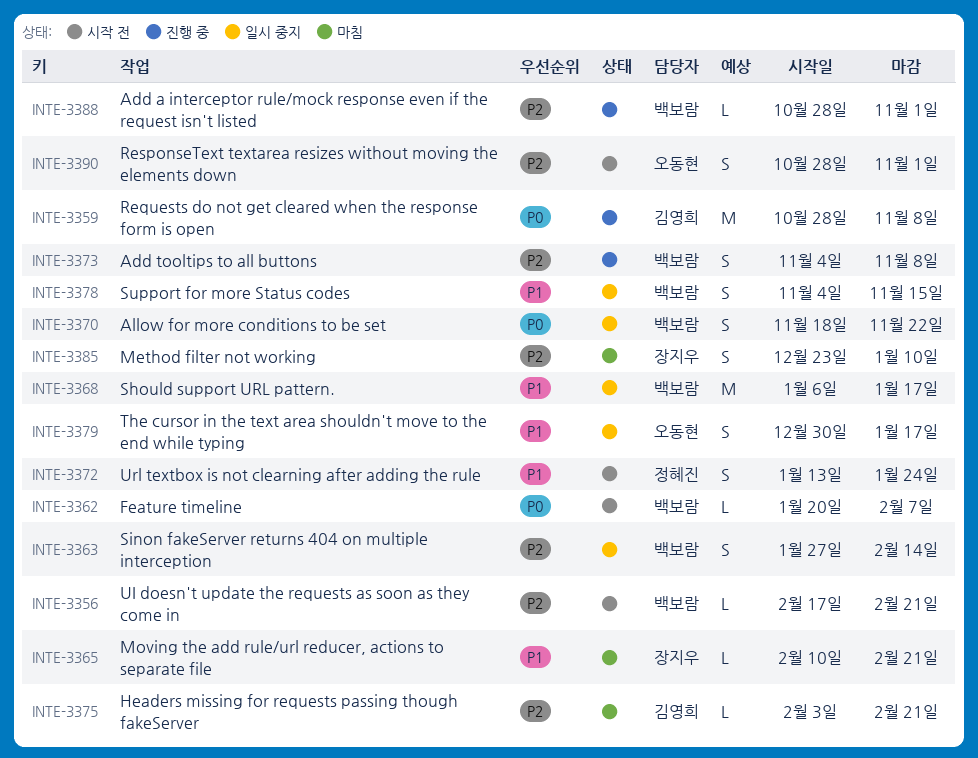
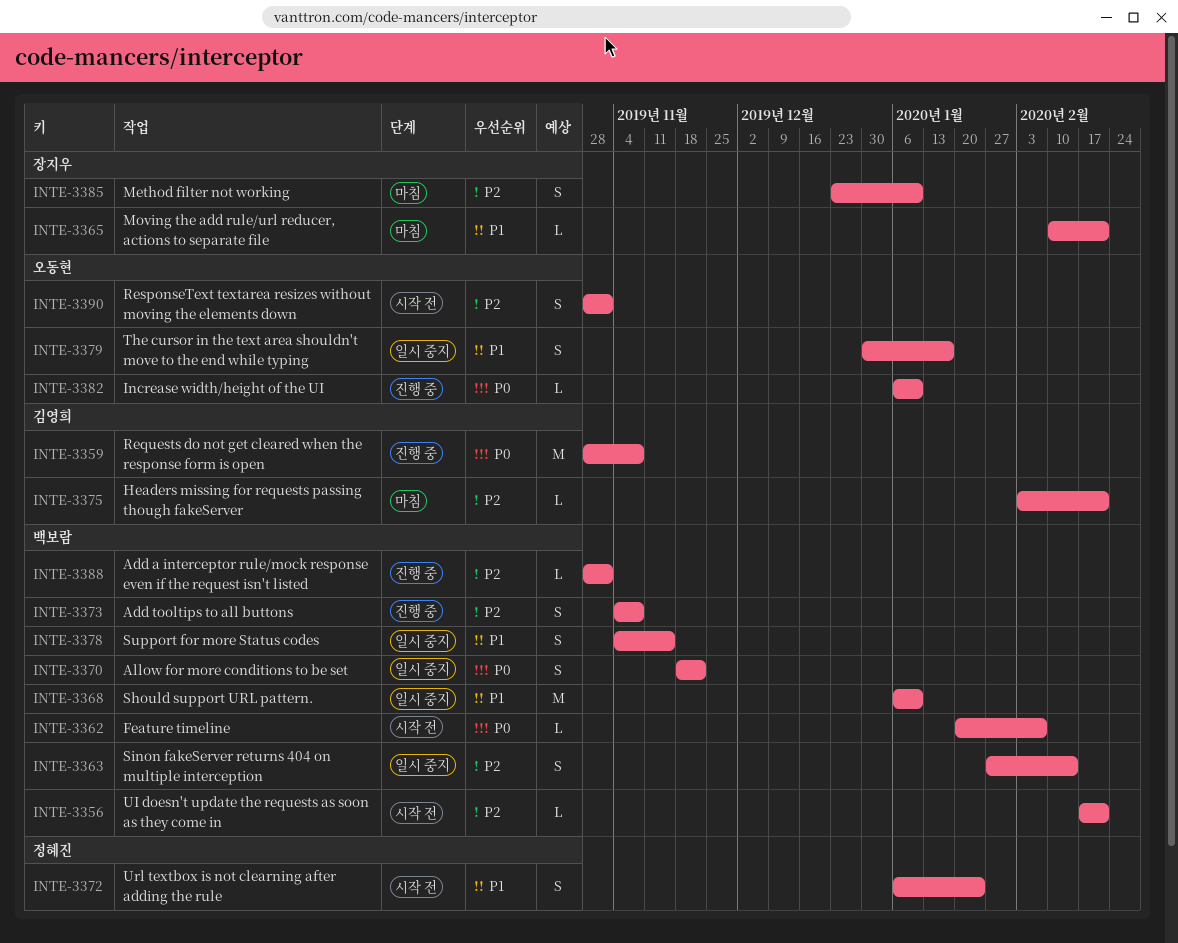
INTE-3368, due: Jan 17 -> Jan 10
INTE-3372, start: Jan 13 -> Jan 6
INTE-3382: none -> present

